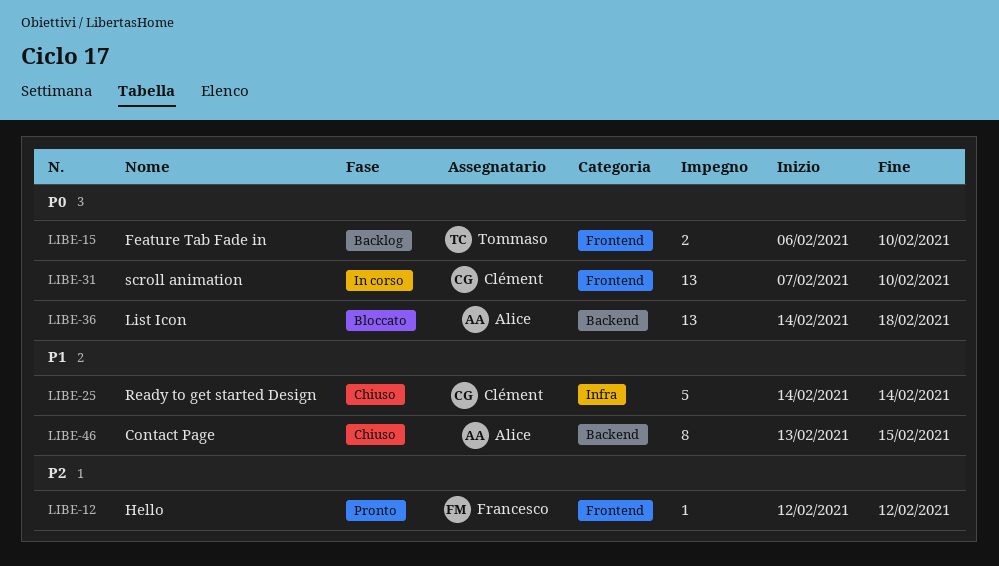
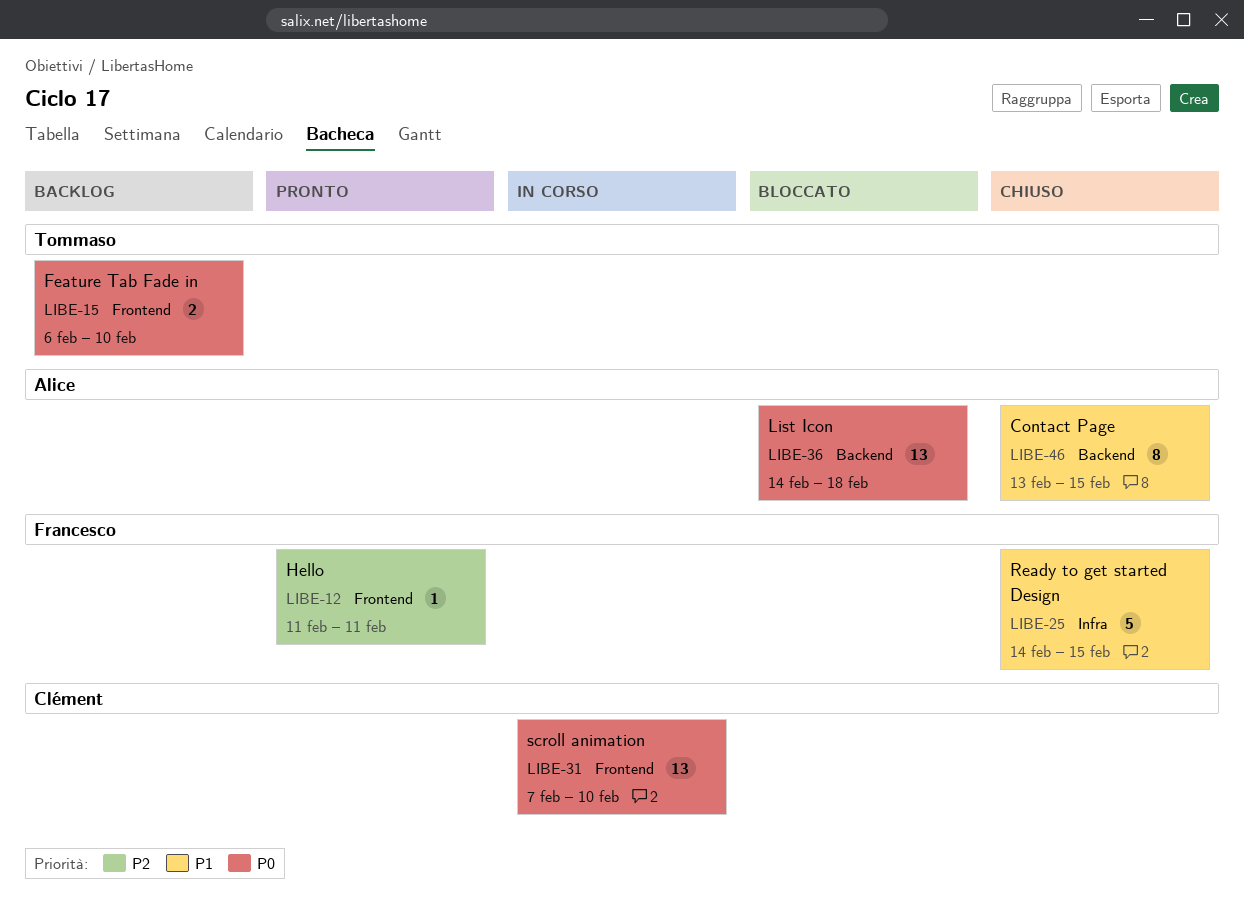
LIBE-12, start: Feb 12 -> Feb 11
LIBE-12, due: Feb 12 -> Feb 11
LIBE-25, owner: Clément -> Francesco
LIBE-25, due: Feb 14 -> Feb 15

